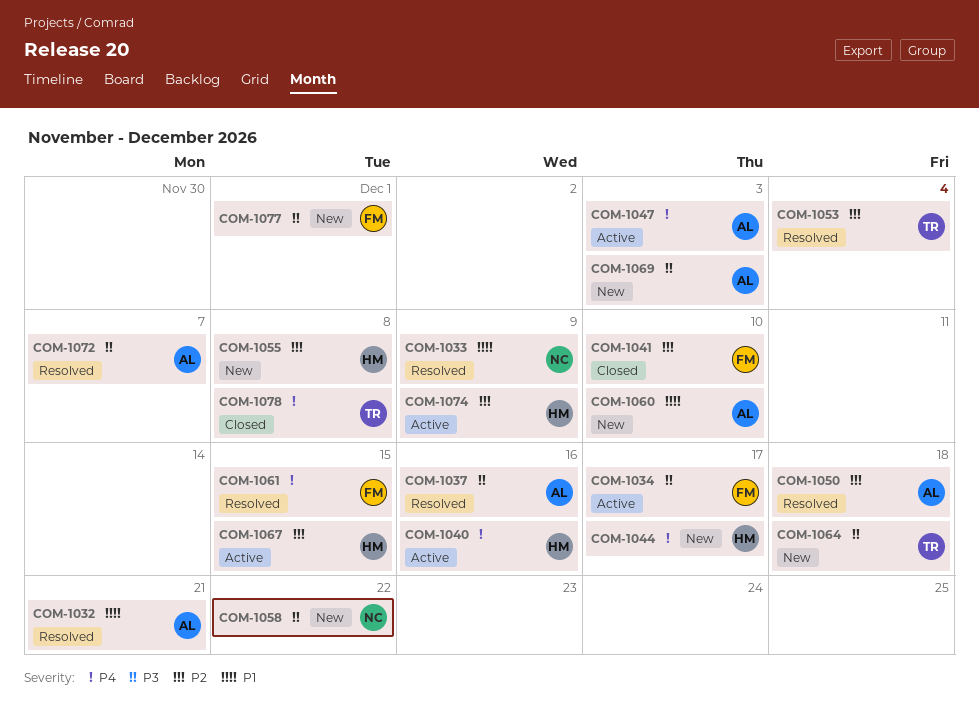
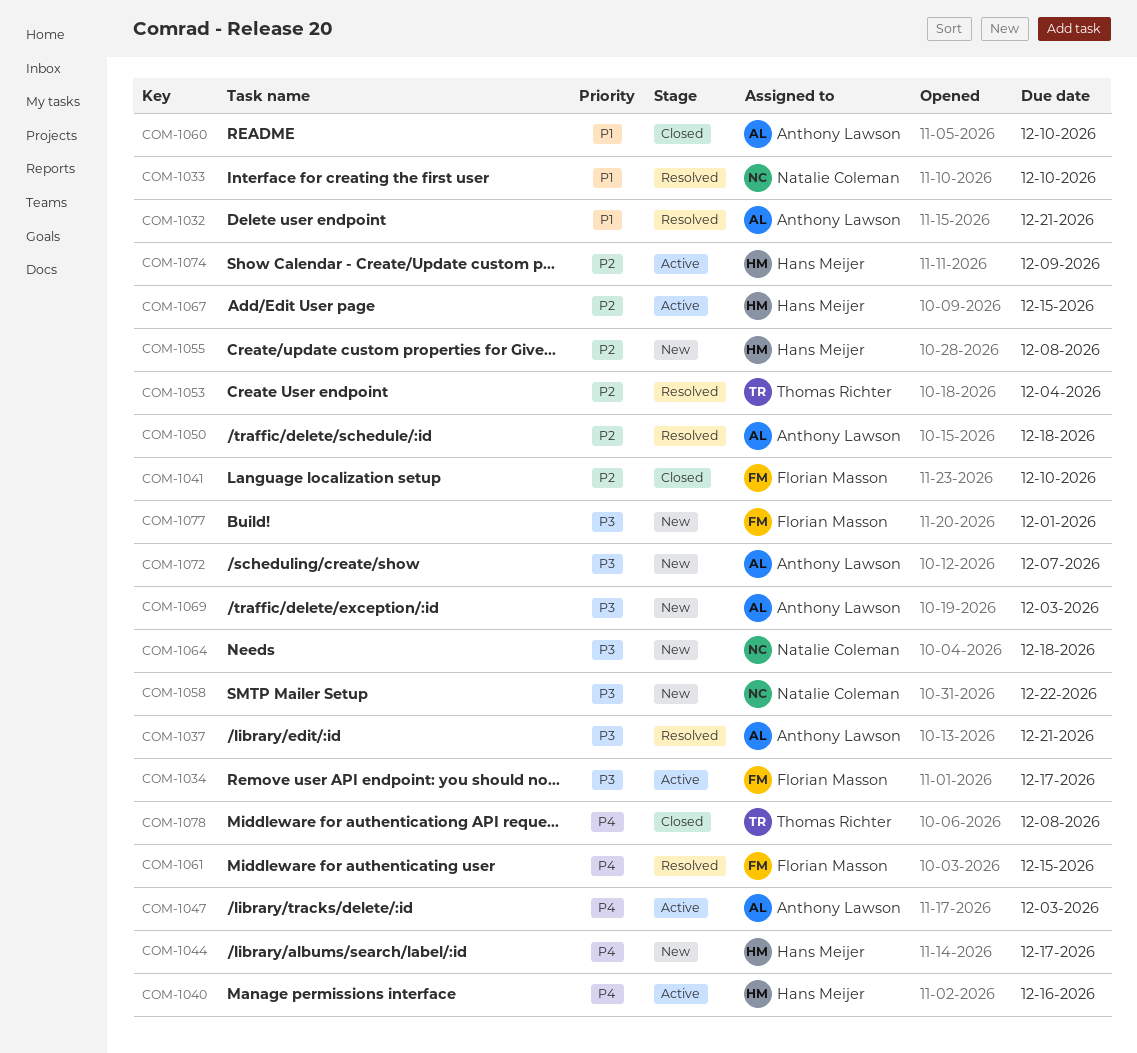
COM-1033, due: Dec 9 -> Dec 10
COM-1037, due: Dec 16 -> Dec 21
COM-1060, status: New -> Closed
COM-1064, owner: Thomas Richter -> Natalie Coleman
COM-1072, status: Resolved -> New

